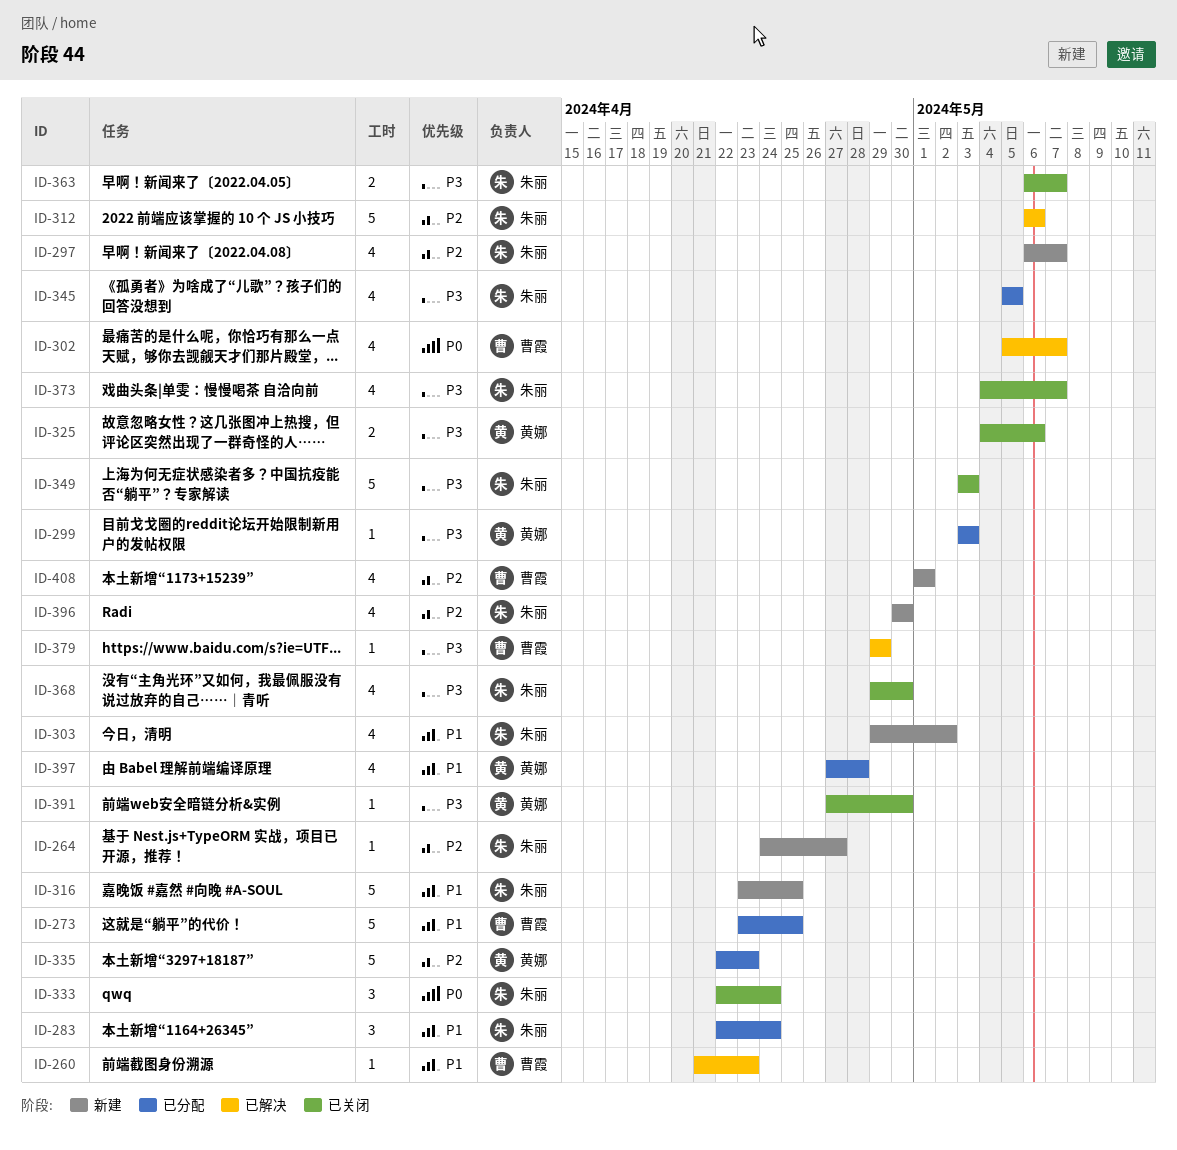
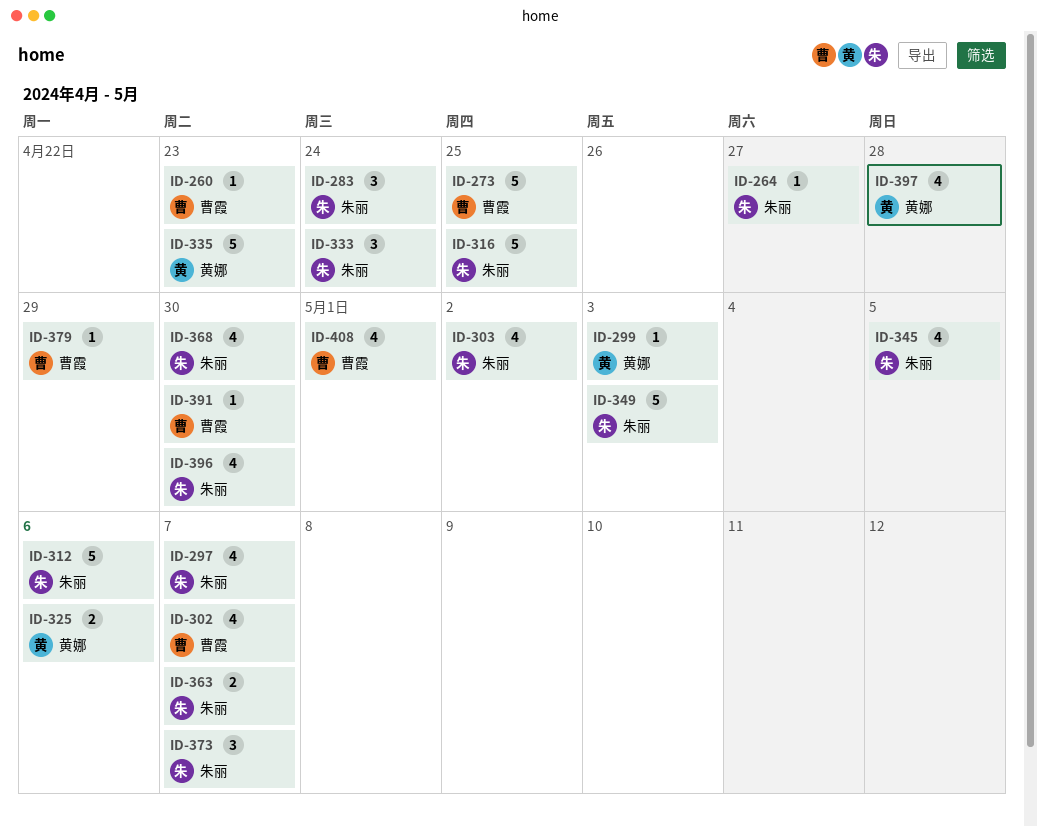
ID-373, estimate: 4 -> 3
ID-391, owner: 黄娜 -> 曹霞

